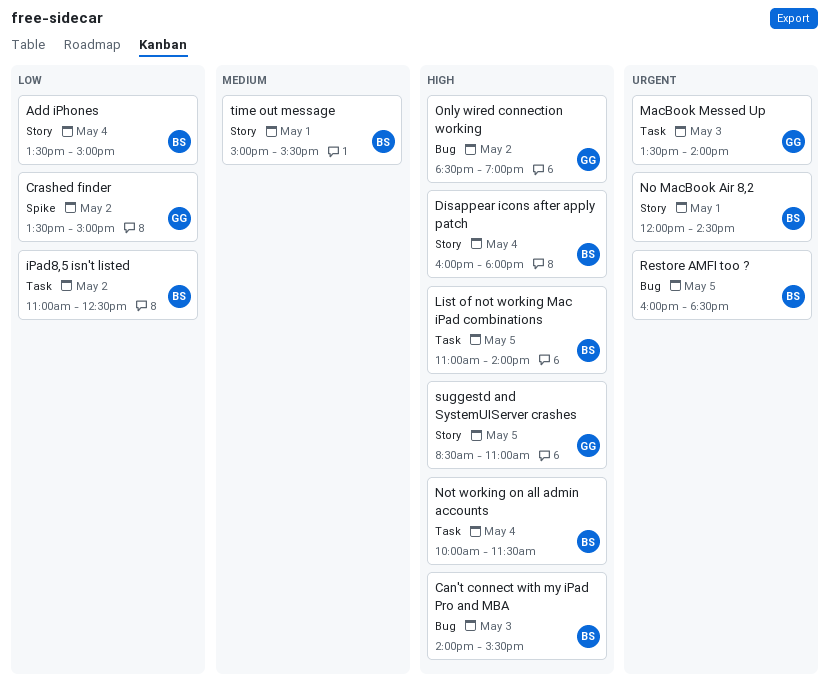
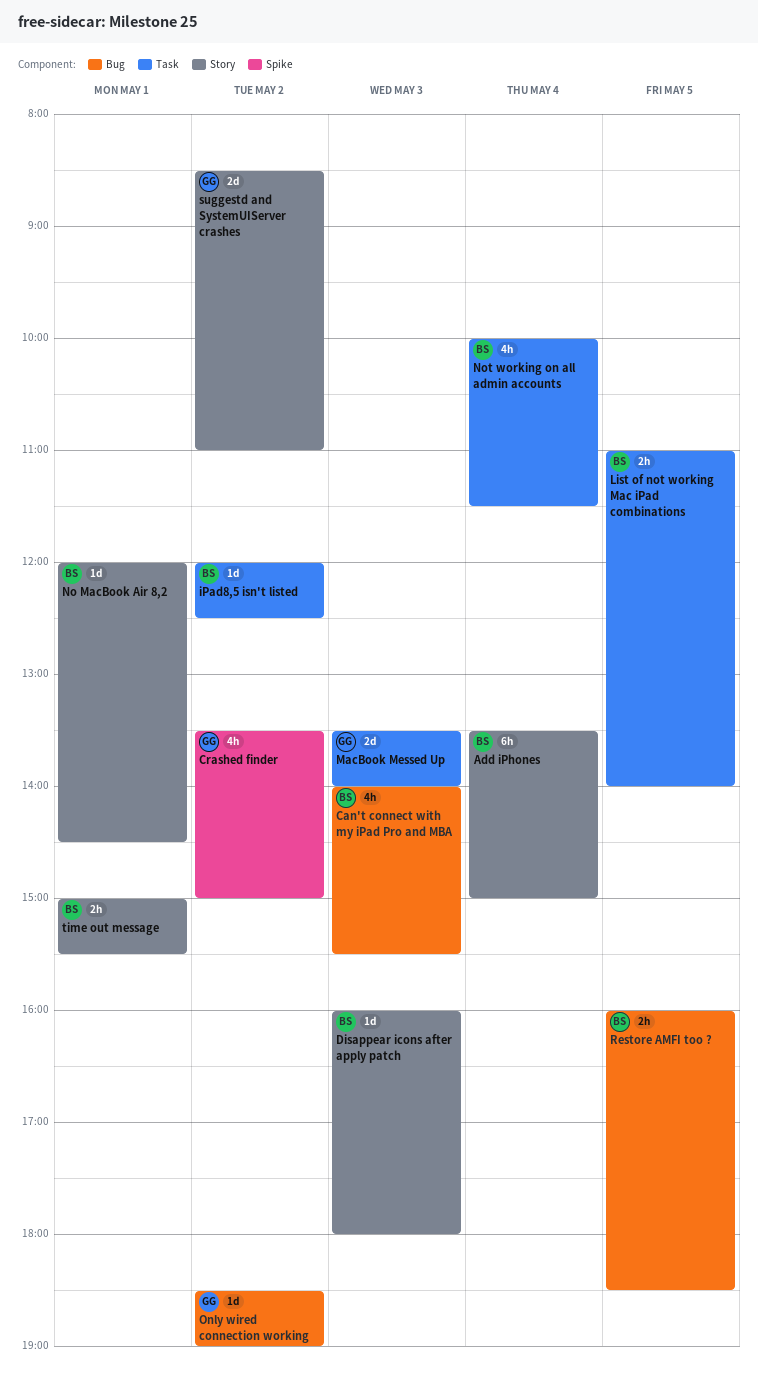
Disappear icons after apply patch, day: May 4 -> May 3
iPad8,5 isn't listed, begins: 11:00 -> 12:00
suggestd and SystemUIServer crashes, day: May 5 -> May 2

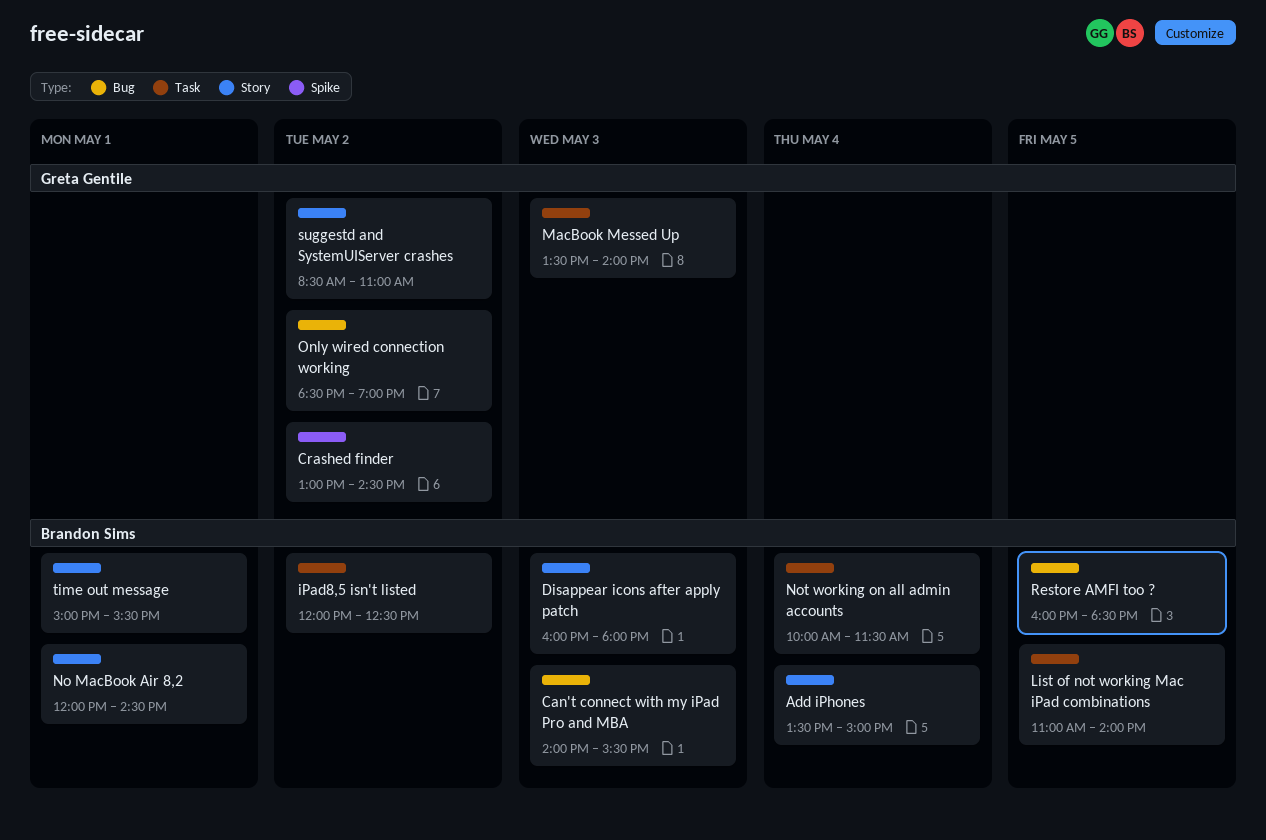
Crashed finder, begins: 13:30 -> 13:00
Crashed finder, ends: 15:00 -> 14:30

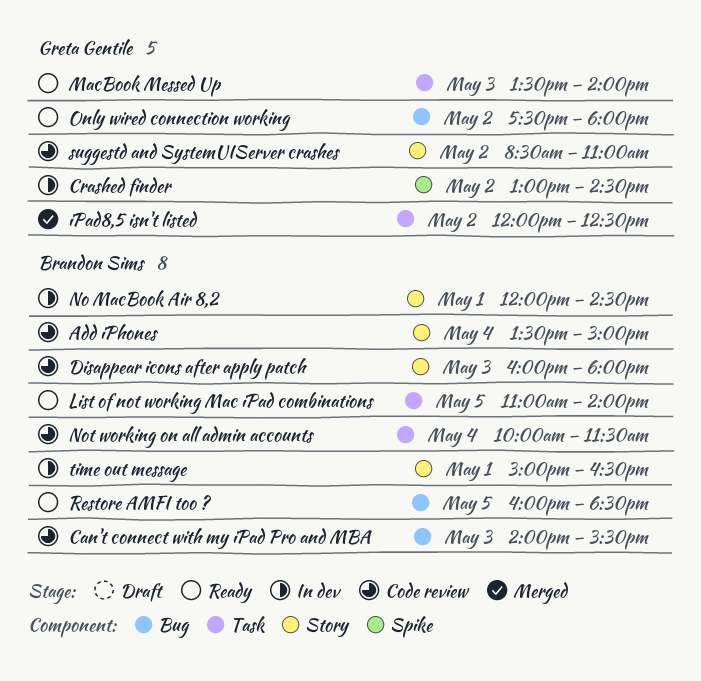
iPad8,5 isn't listed, owner: Brandon Sims -> Greta Gentile
Only wired connection working, begins: 18:30 -> 17:30
Only wired connection working, ends: 19:00 -> 18:00
time out message, ends: 15:30 -> 16:30

